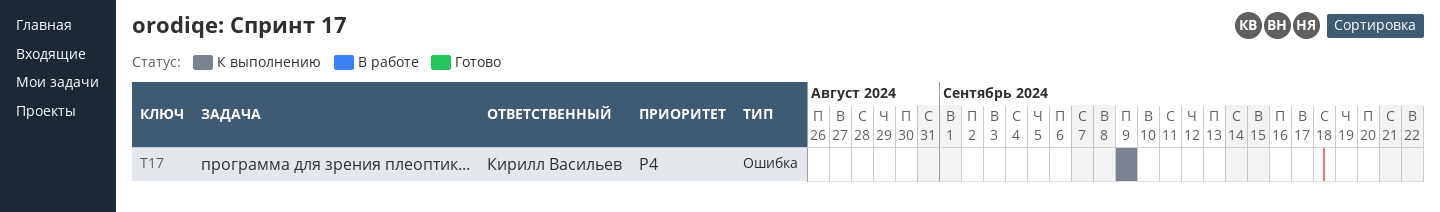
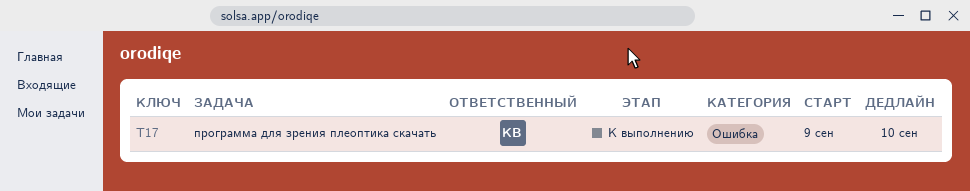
T17, due: Sep 9 -> Sep 10

